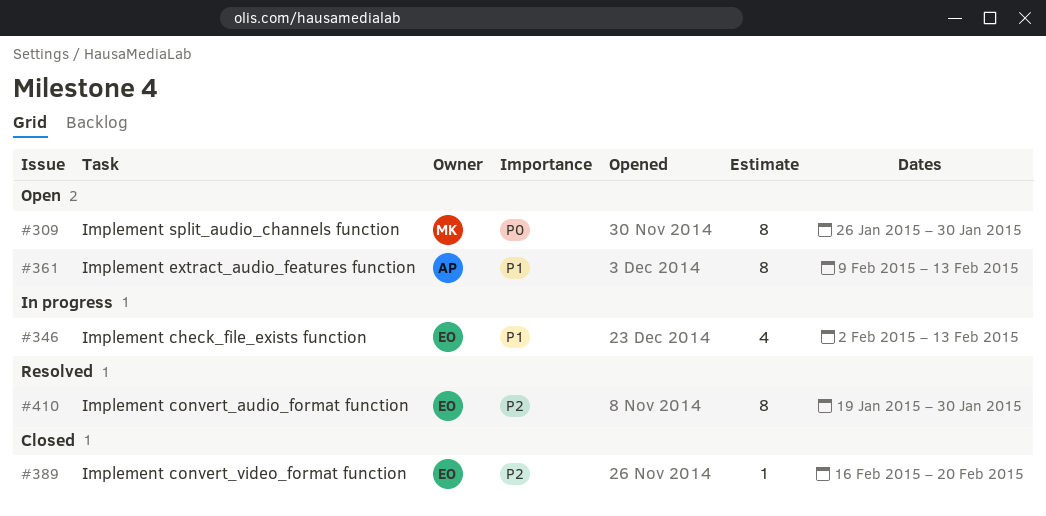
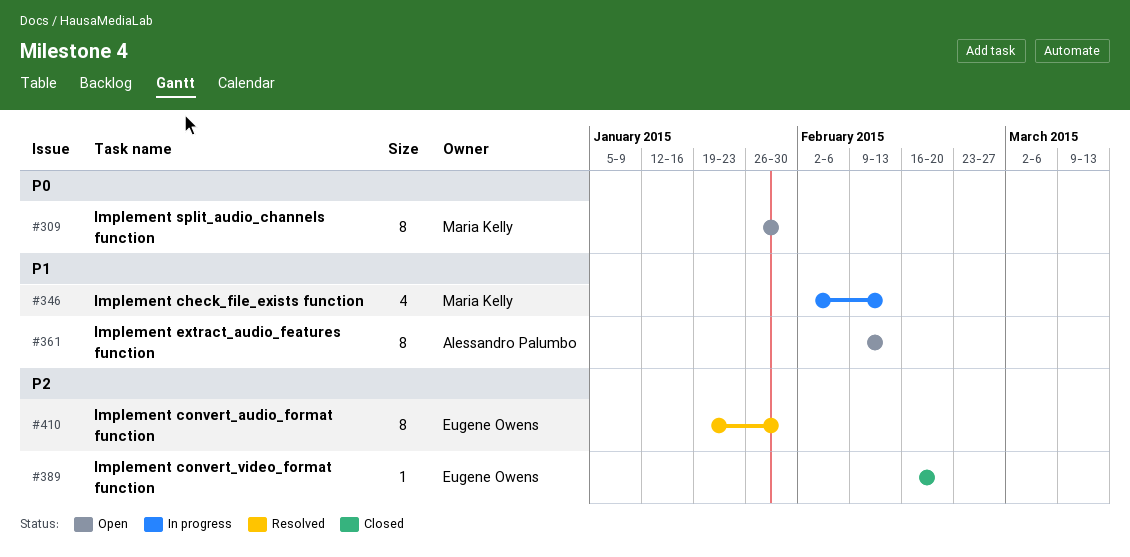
#346, owner: Eugene Owens -> Maria Kelly

